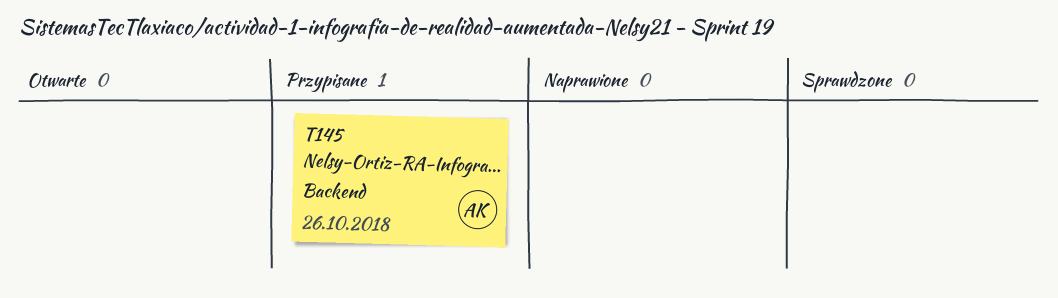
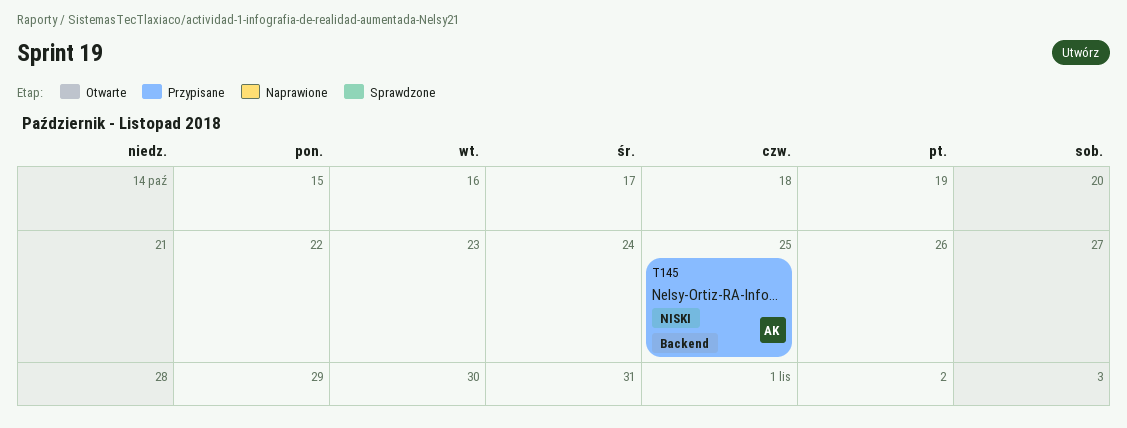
T145, due: Oct 26 -> Oct 25

